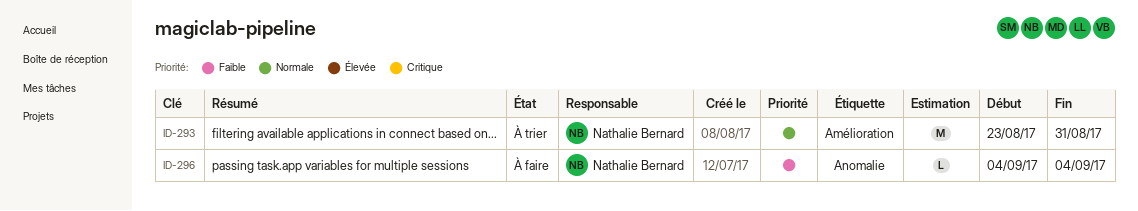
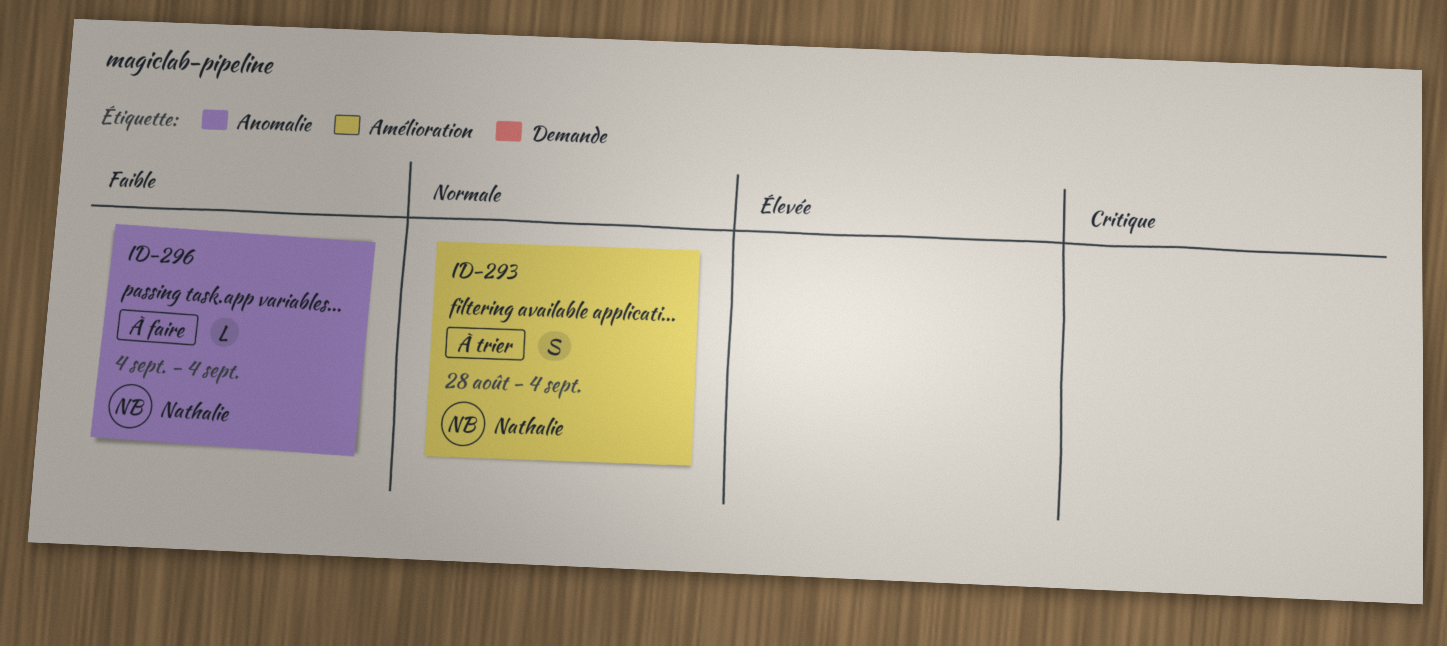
ID-293, estimate: M -> S
ID-293, start: Aug 23 -> Aug 28
ID-293, due: Aug 31 -> Sep 4

